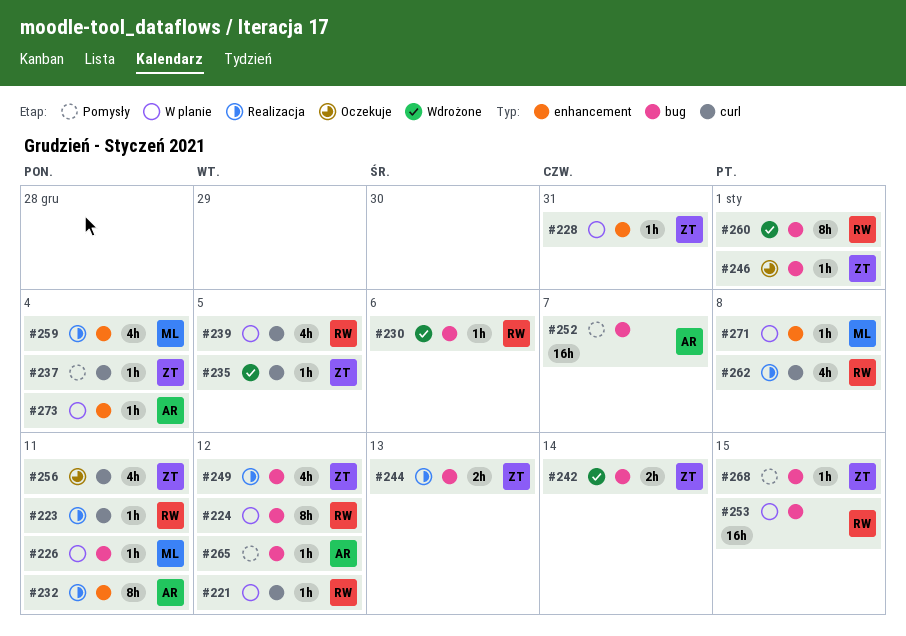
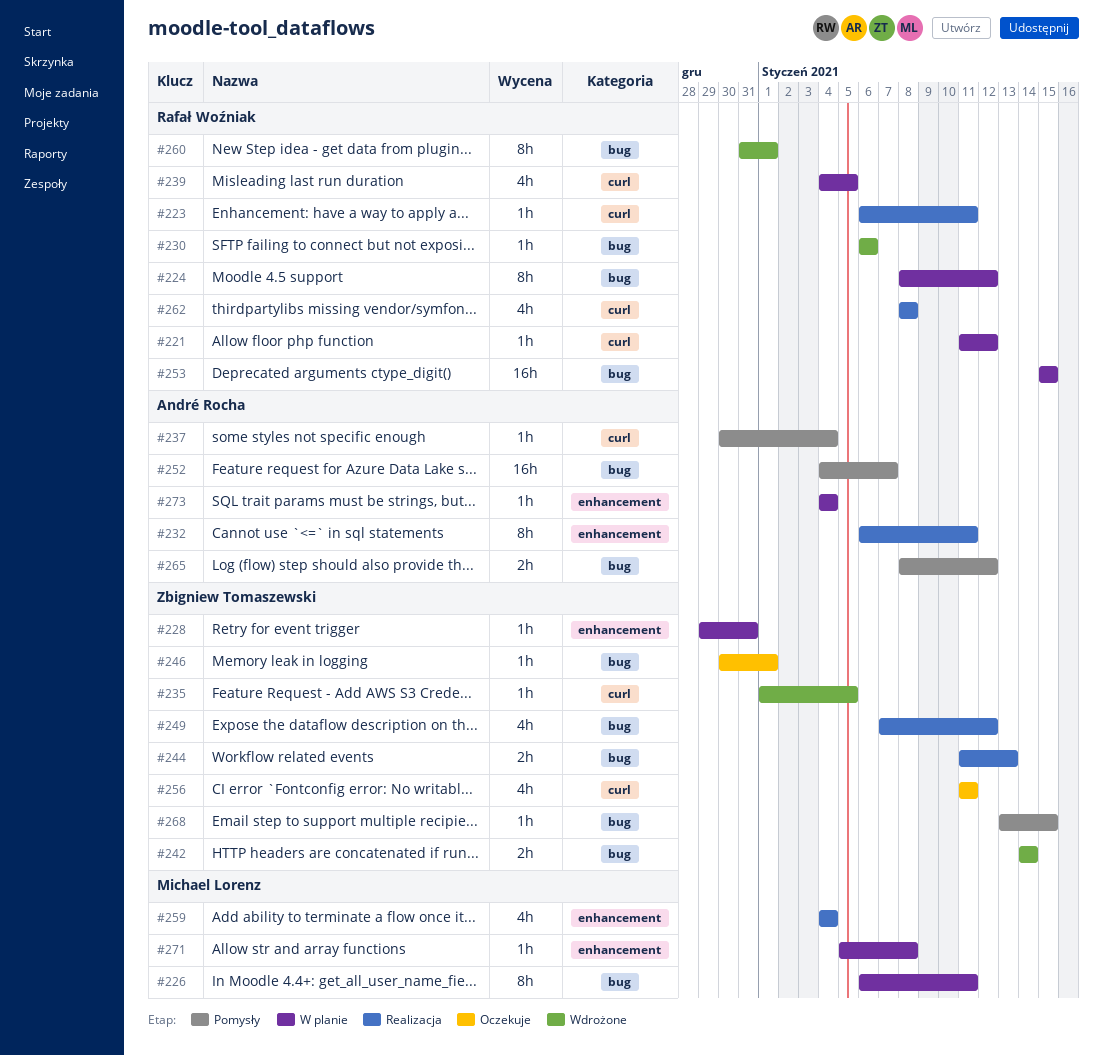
#226, estimate: 1h -> 8h
#237, owner: Zbigniew Tomaszewski -> André Rocha
#265, estimate: 1h -> 2h

